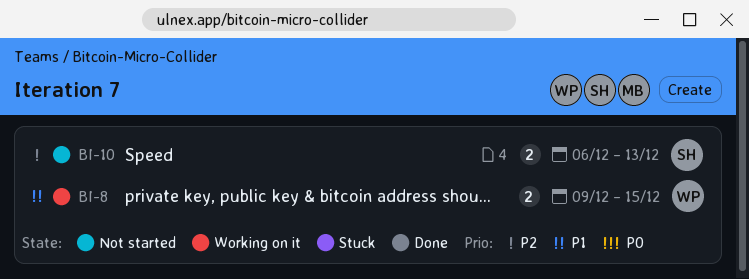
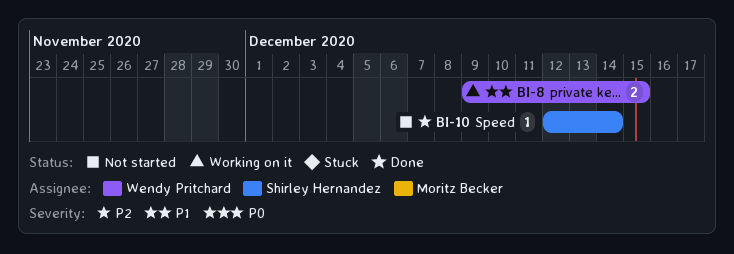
BI-10, estimate: 2 -> 1
BI-10, start: Dec 6 -> Dec 12
BI-10, due: Dec 13 -> Dec 14

